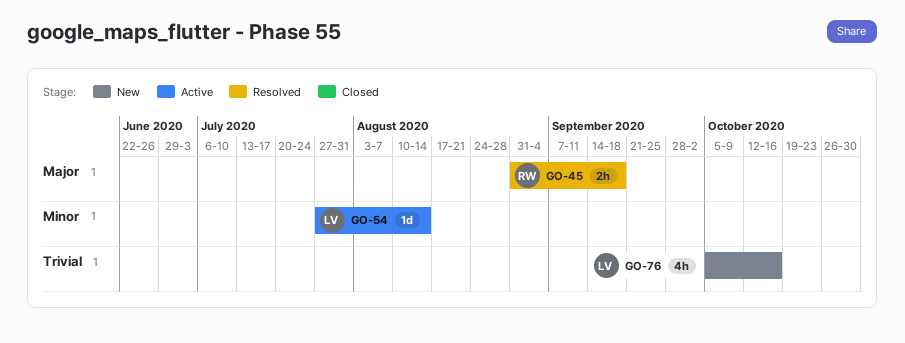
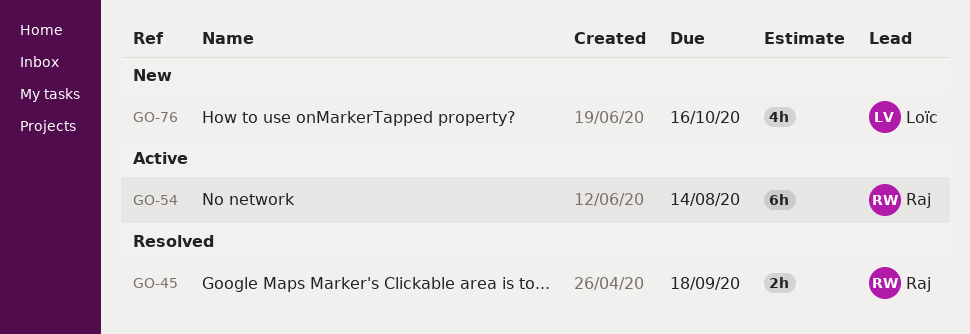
GO-54, owner: Loïc -> Raj
GO-54, estimate: 1d -> 6h

